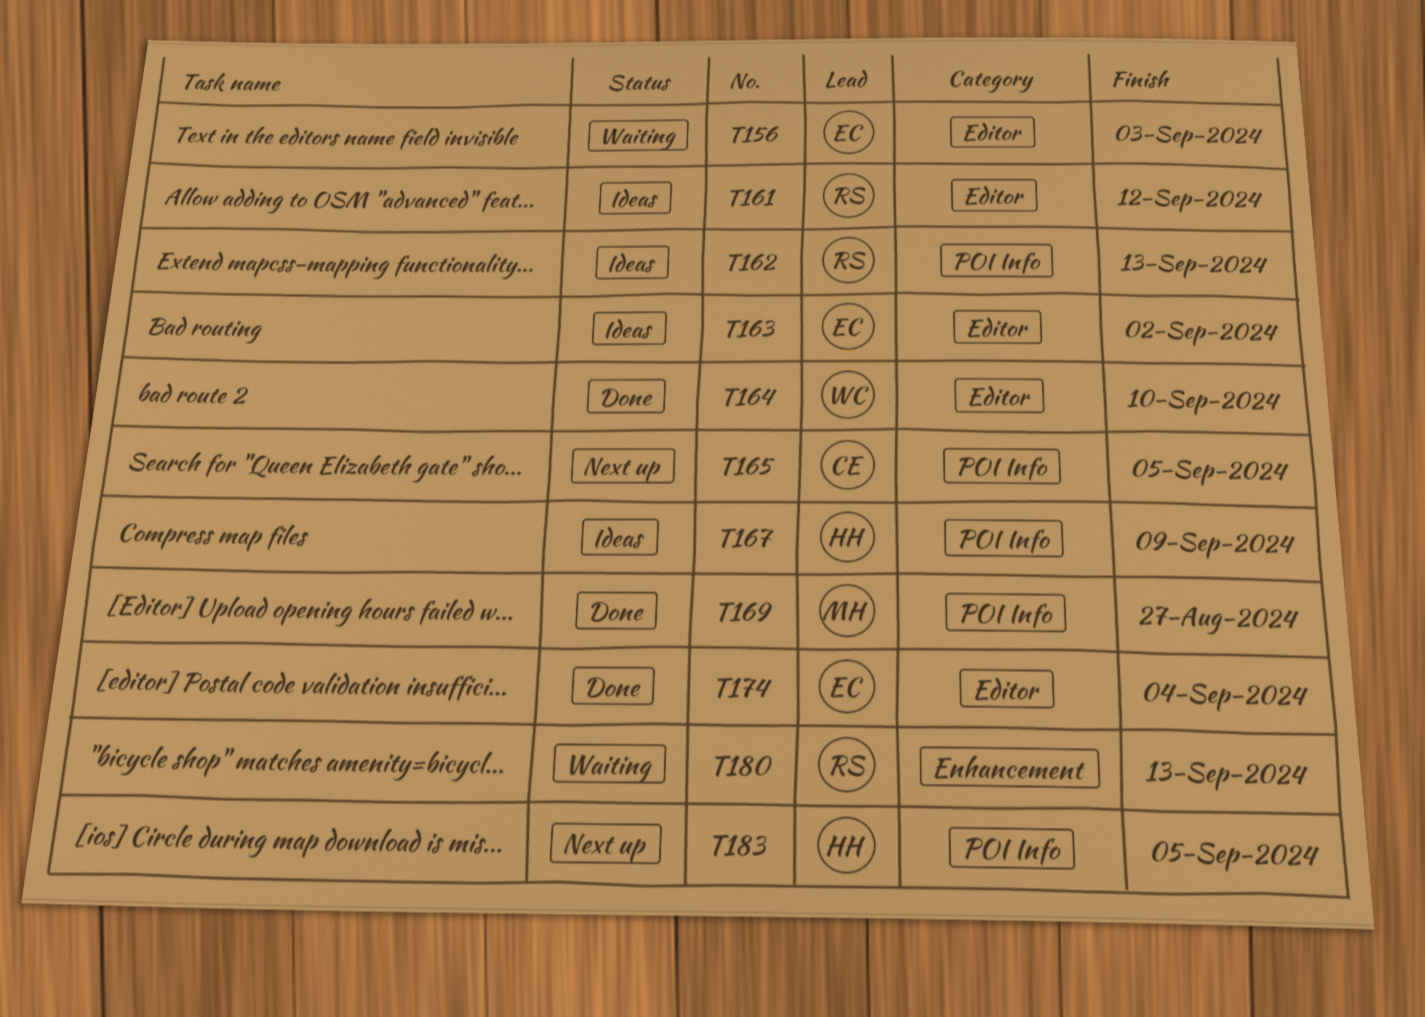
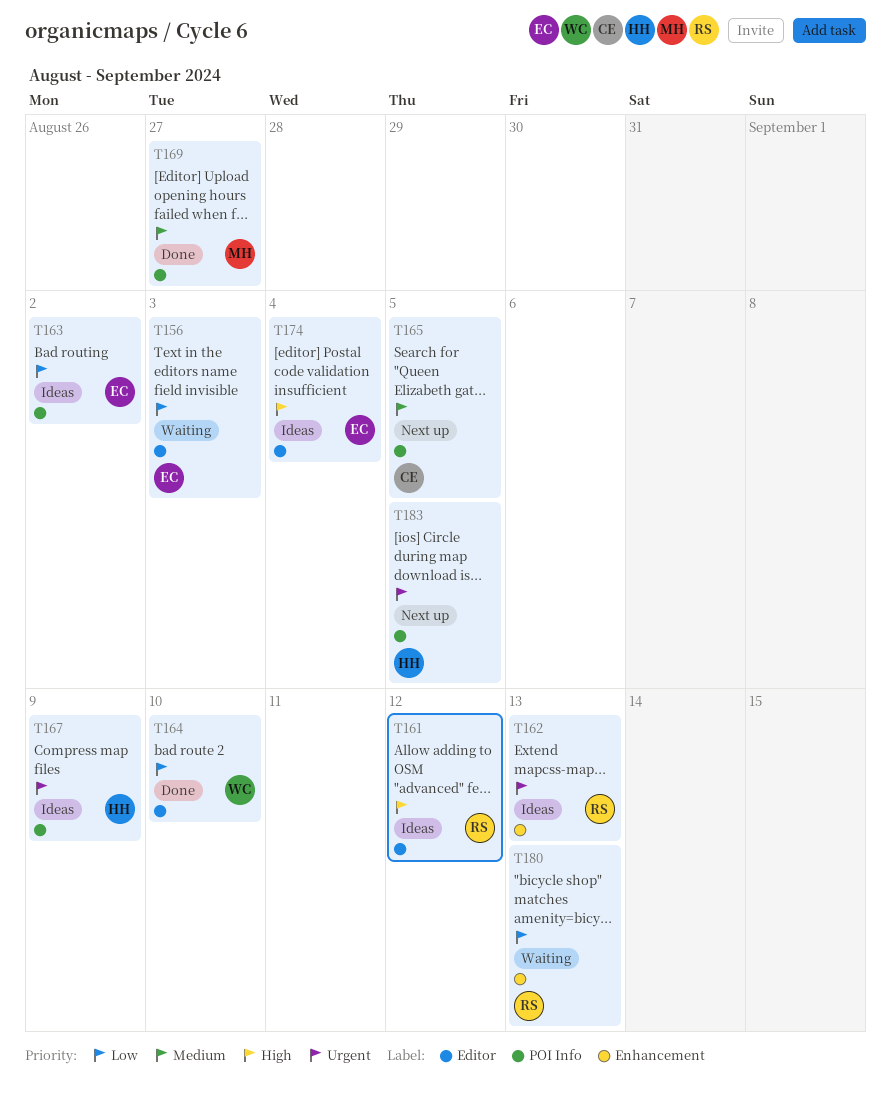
T162, label: POI Info -> Enhancement
T163, label: Editor -> POI Info
T174, status: Done -> Ideas

